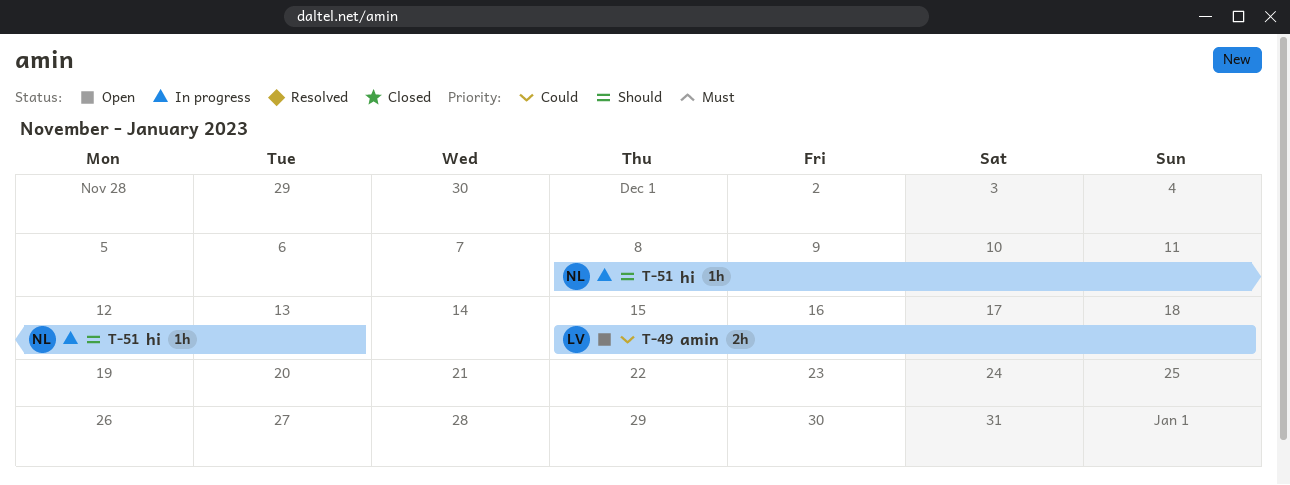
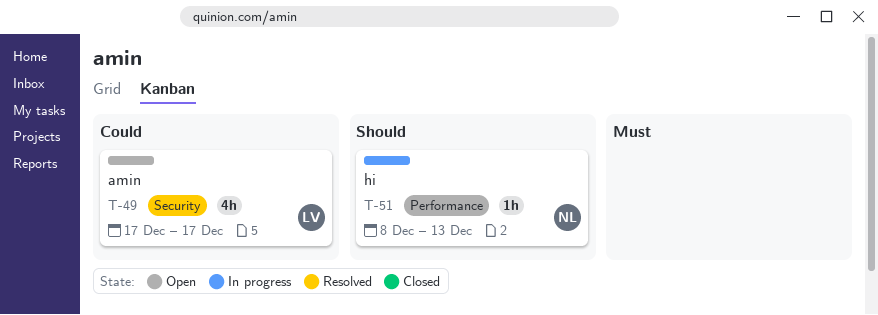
T-49, estimate: 2h -> 4h
T-49, start: Dec 15 -> Dec 17
T-49, due: Dec 18 -> Dec 17

